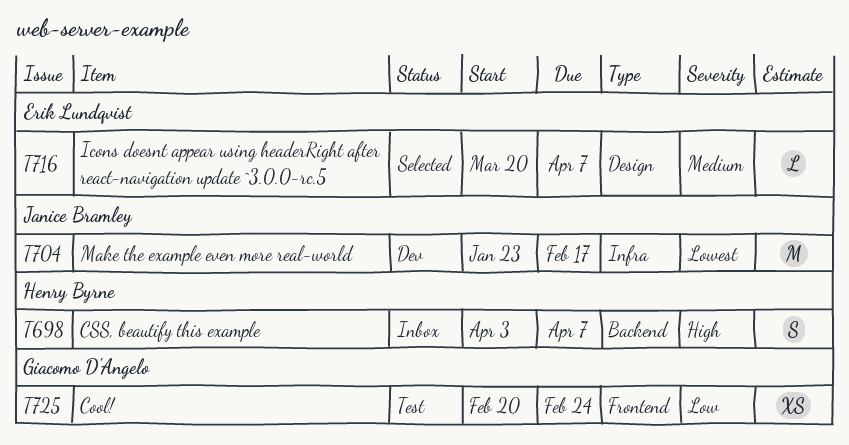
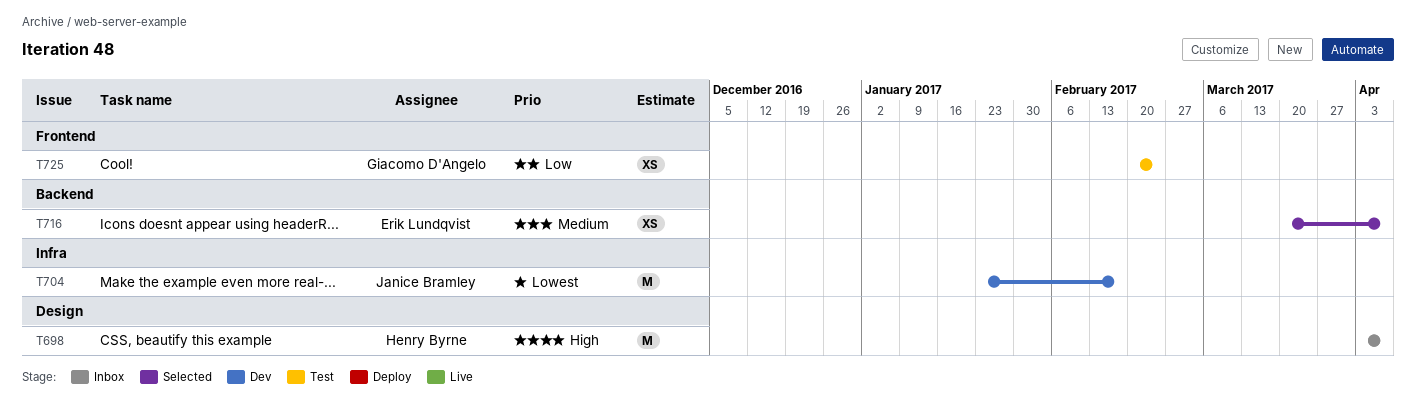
T698, label: Backend -> Design
T698, estimate: S -> M
T716, label: Design -> Backend
T716, estimate: L -> XS

